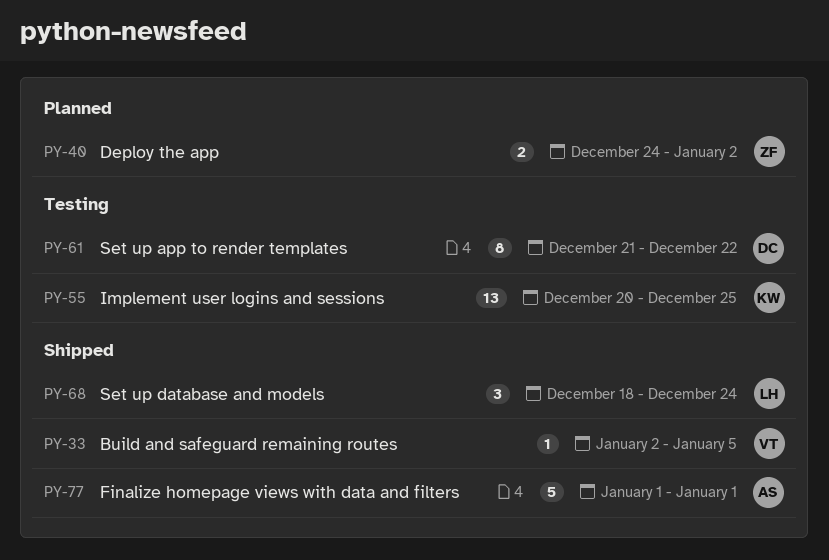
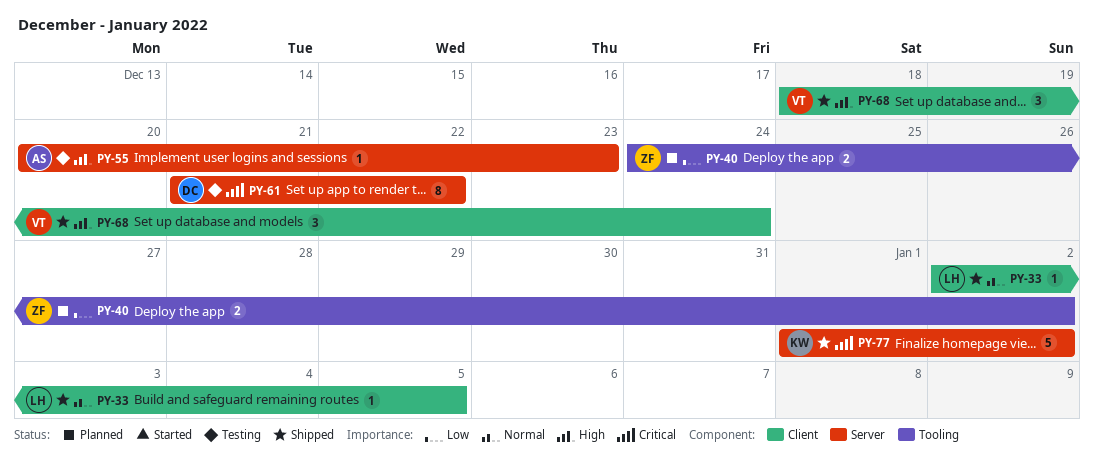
PY-33, owner: VT -> LH
PY-55, owner: KW -> AS
PY-55, estimate: 13 -> 1
PY-55, due: Dec 25 -> Dec 23
PY-68, owner: LH -> VT
PY-77, owner: AS -> KW
PY-77, due: Jan 1 -> Jan 2

